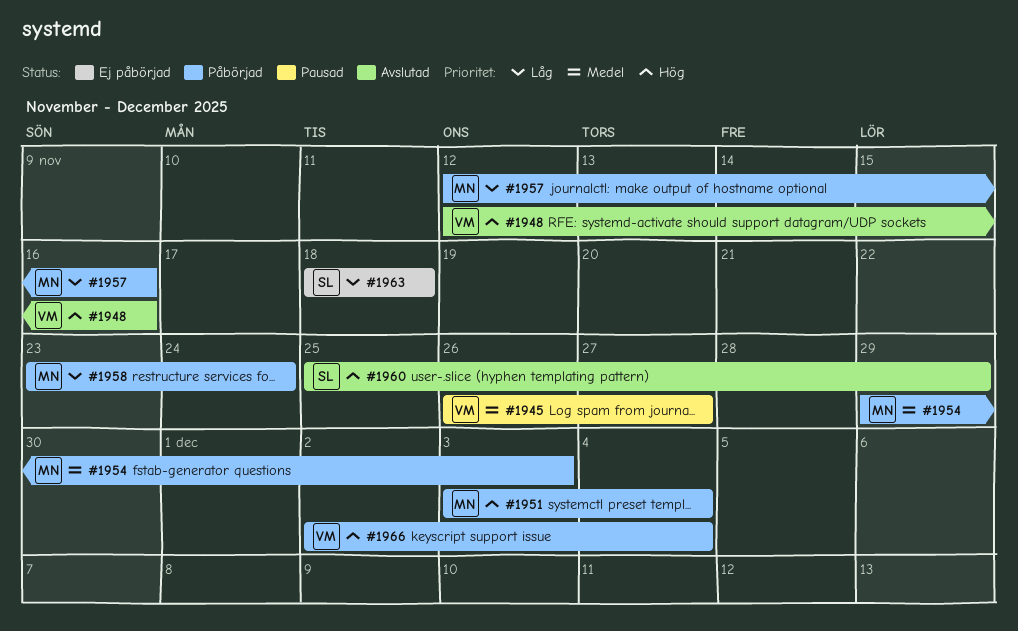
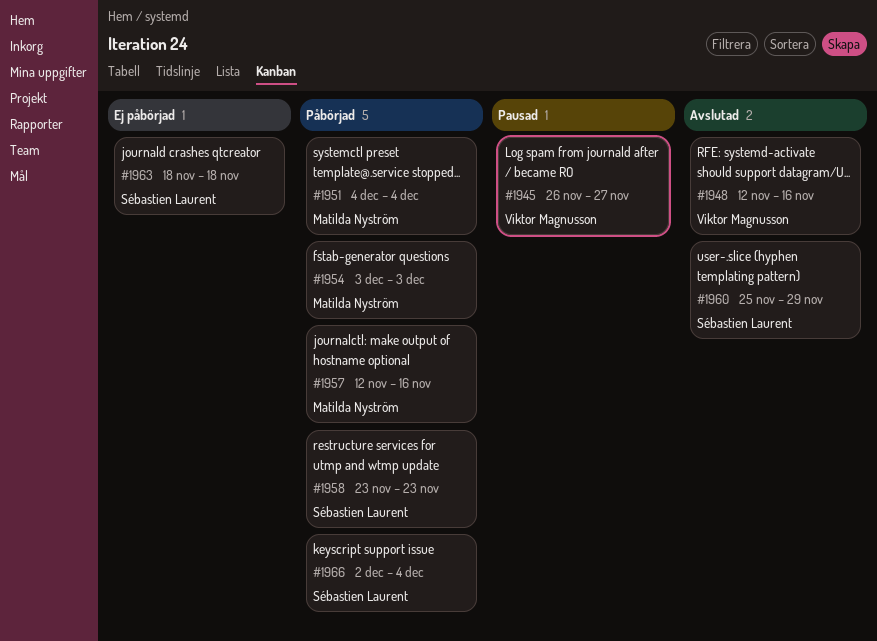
#1951, start: Dec 3 -> Dec 4
#1954, start: Nov 29 -> Dec 3
#1958, owner: Matilda Nyström -> Sébastien Laurent
#1958, due: Nov 24 -> Nov 23
#1966, owner: Viktor Magnusson -> Sébastien Laurent

